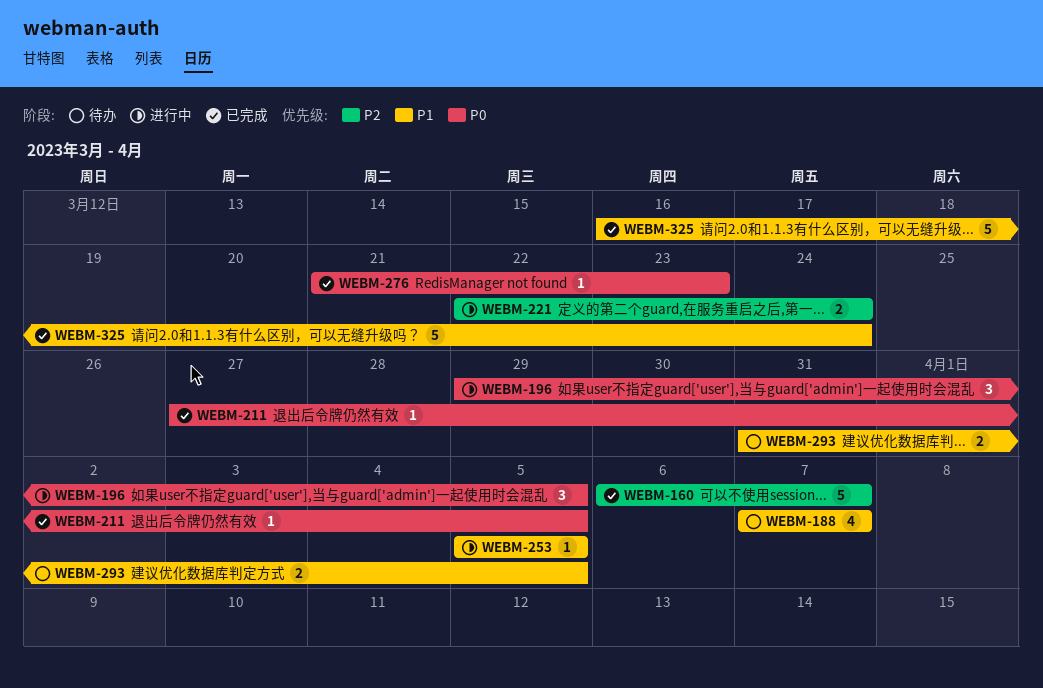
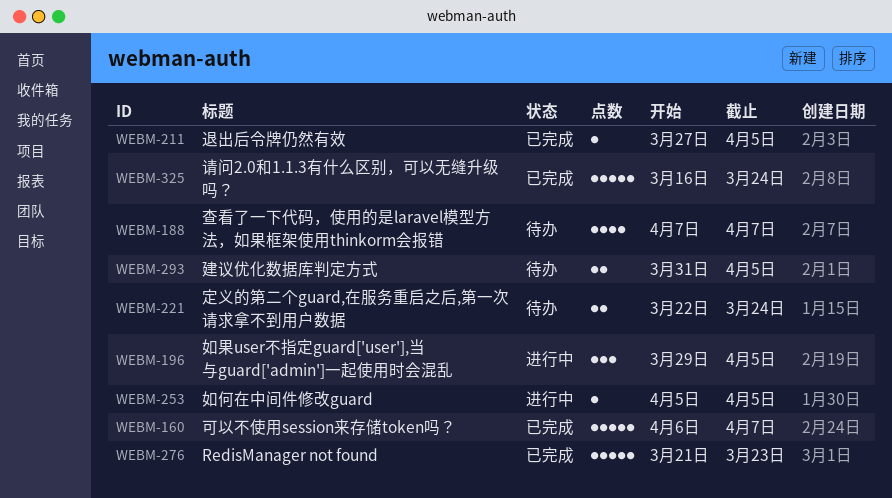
WEBM-221, status: 进行中 -> 待办
WEBM-276, estimate: 1 -> 5

